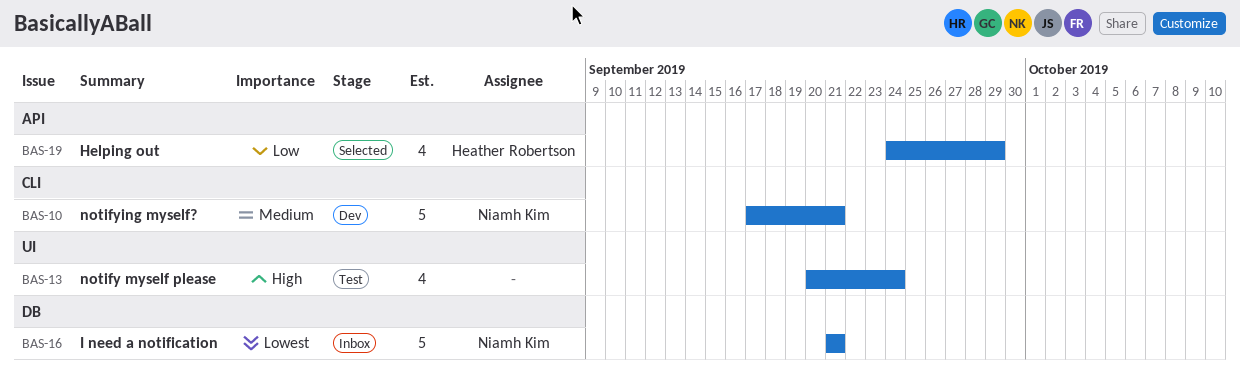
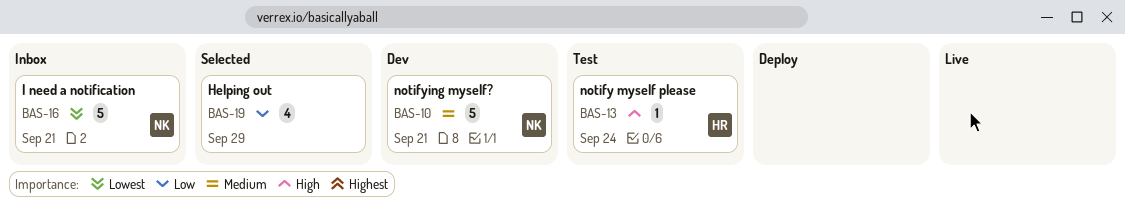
BAS-13, owner: none -> Heather Robertson
BAS-13, estimate: 4 -> 1
BAS-19, owner: Heather Robertson -> none

